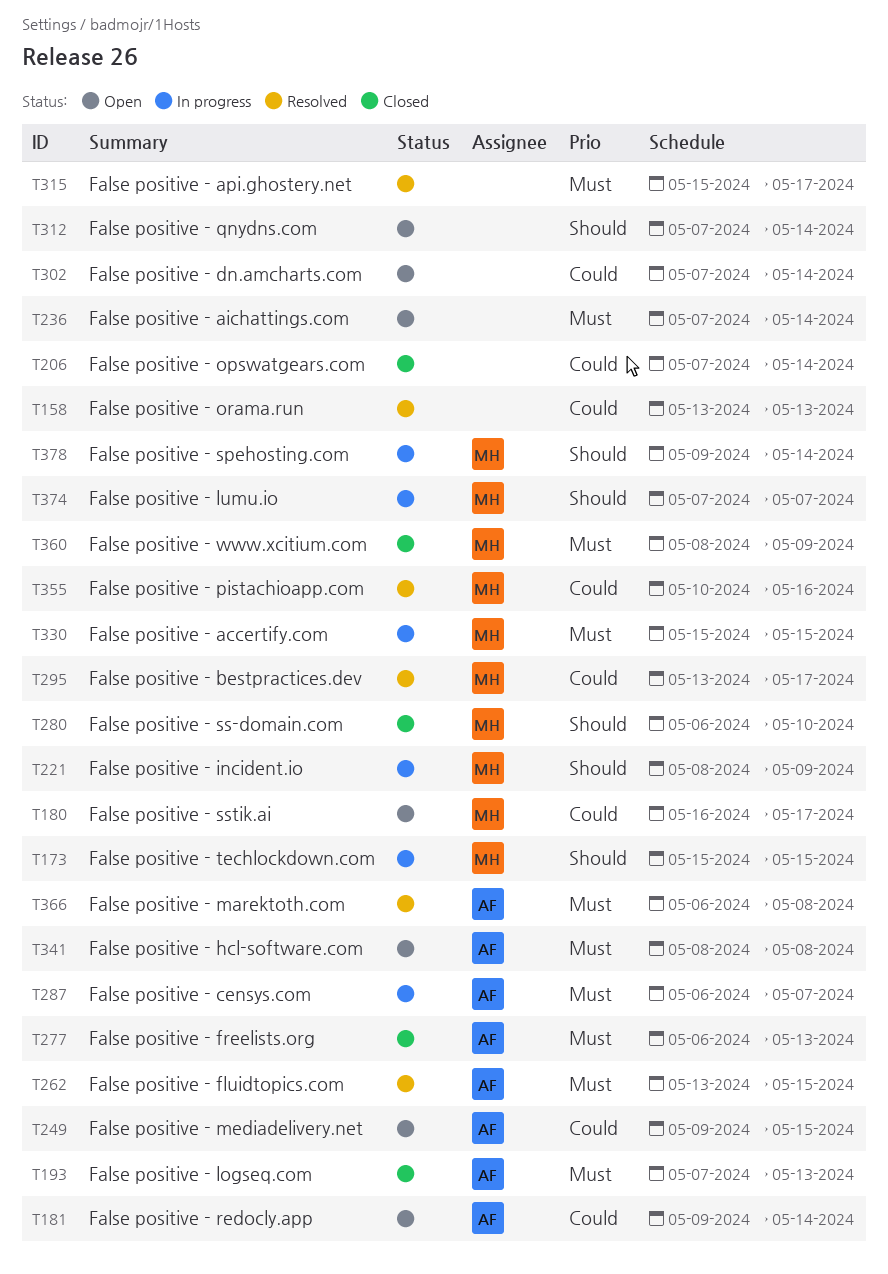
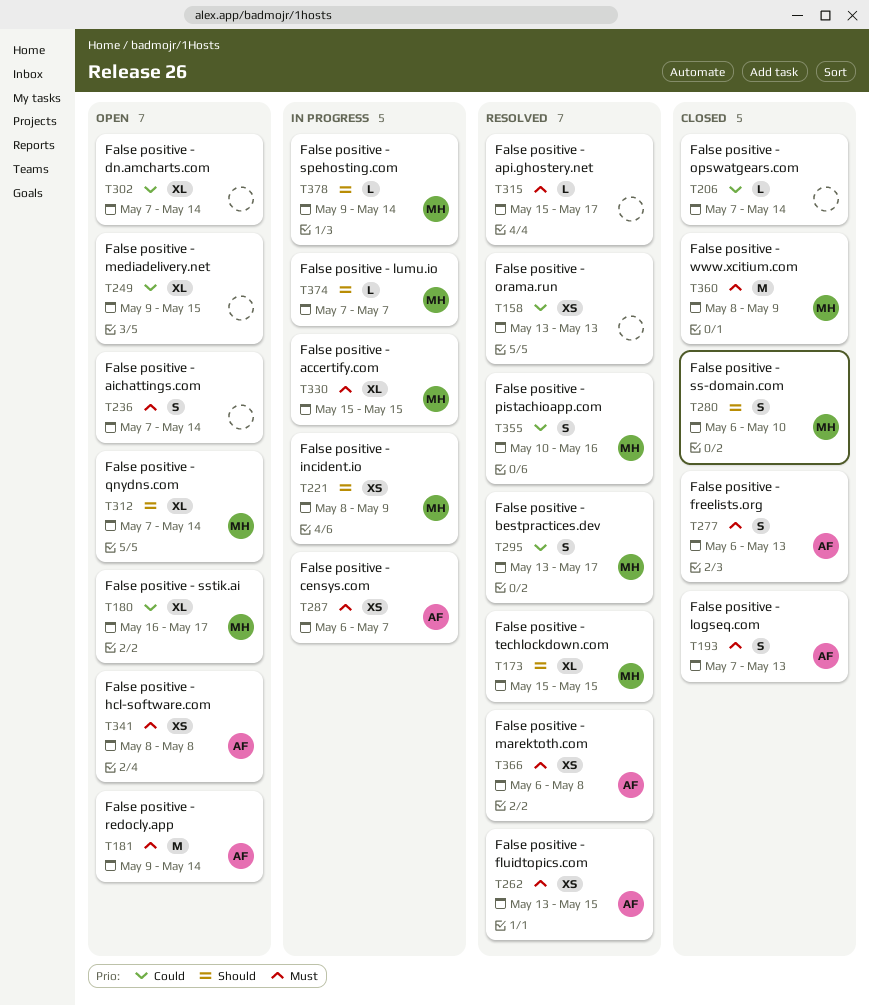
T173, status: In progress -> Resolved
T181, priority: Could -> Must
T249, owner: AF -> none
T312, owner: none -> MH

